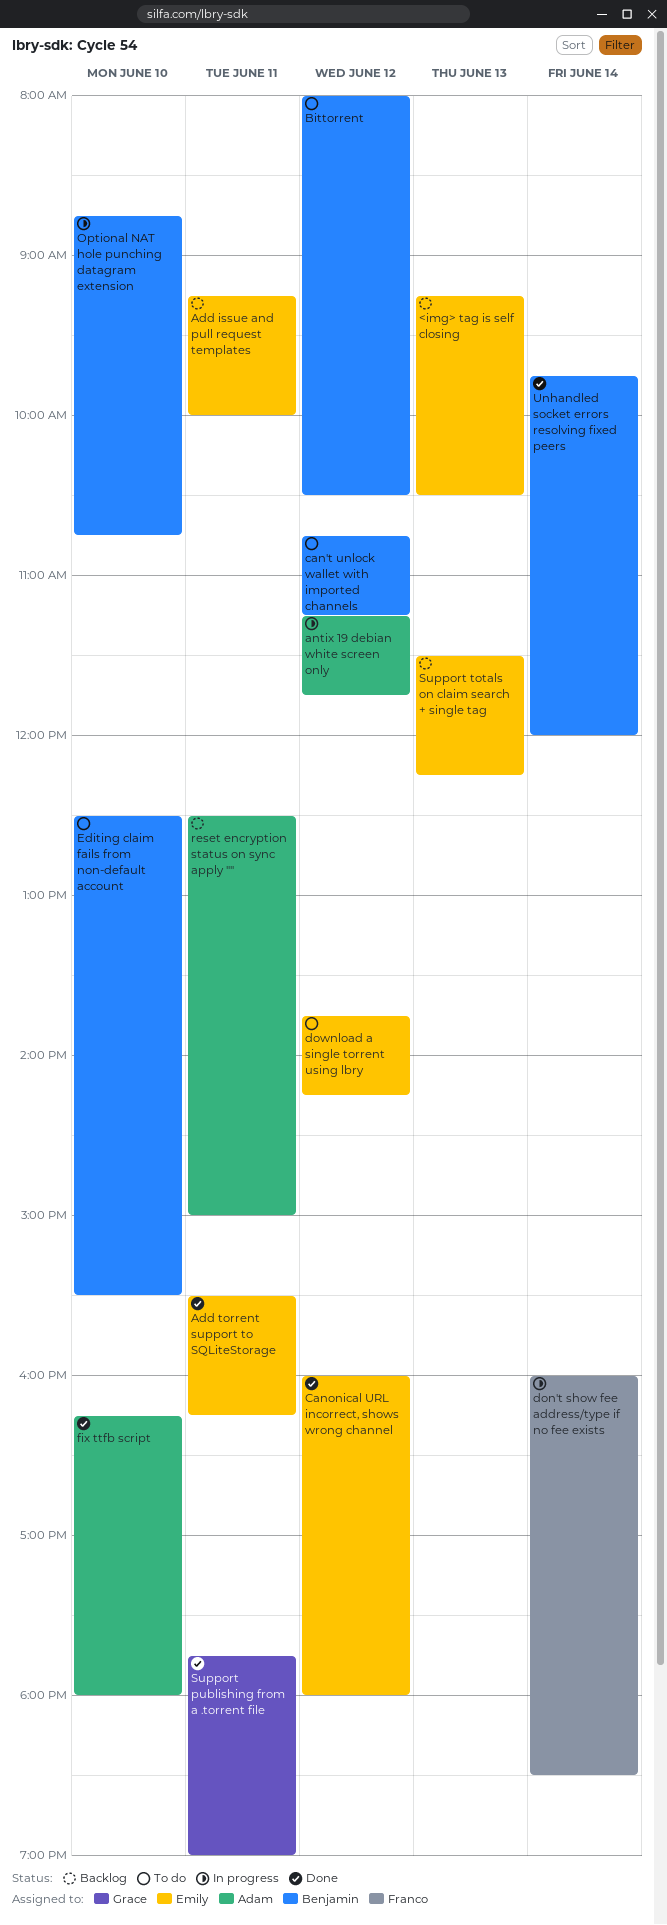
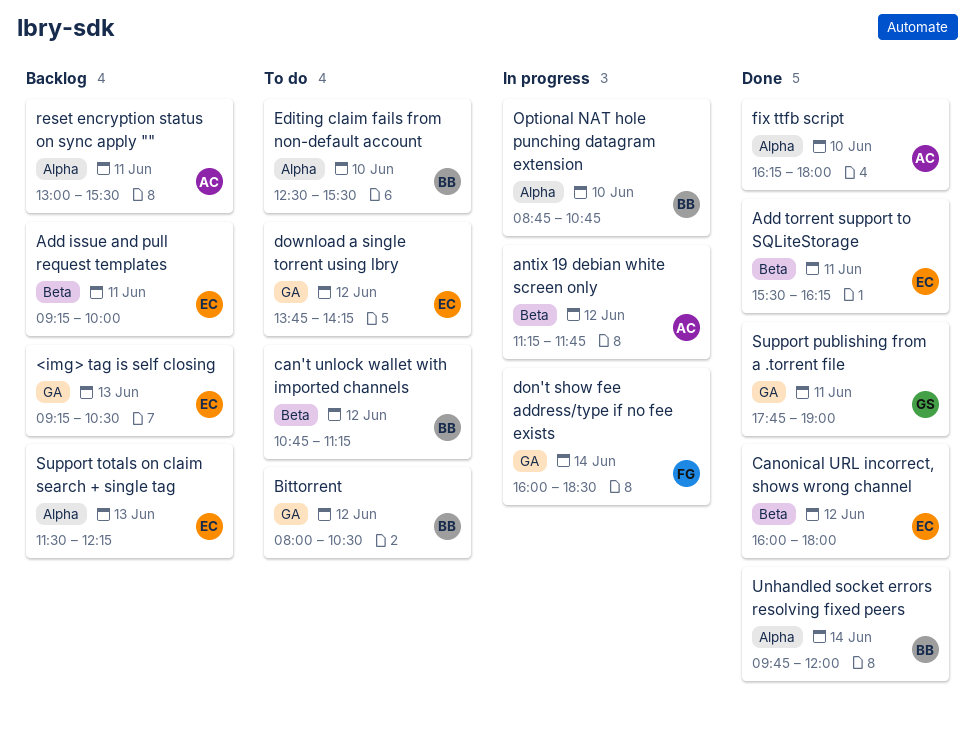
reset encryption status on sync apply "", begins: 12:30 -> 13:00
reset encryption status on sync apply "", ends: 15:00 -> 15:30

